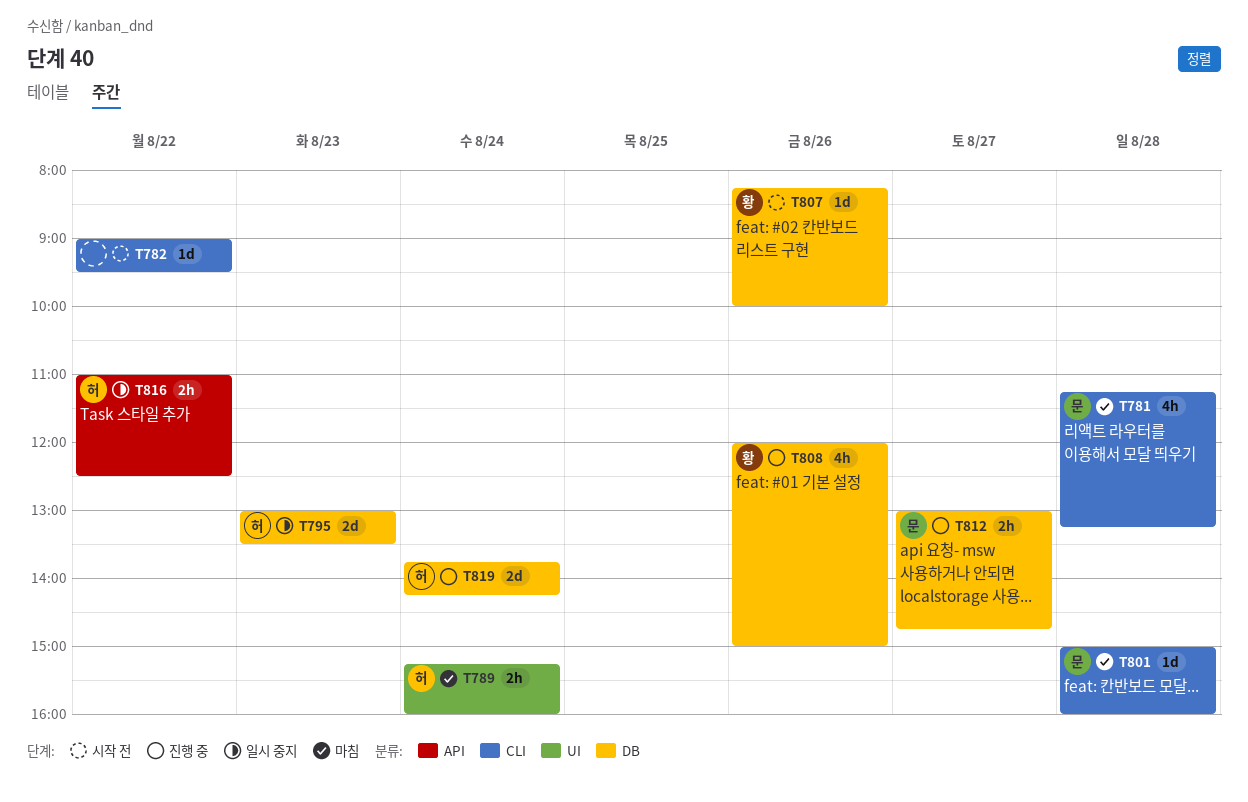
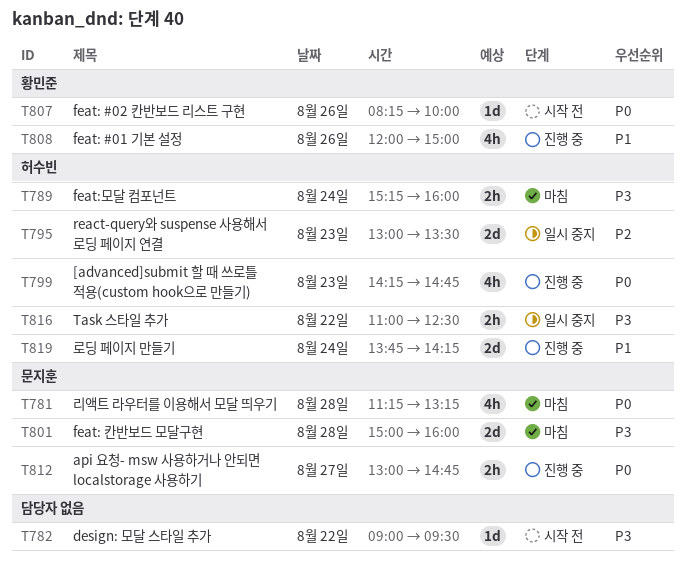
T799: none -> present
T801, estimate: 1d -> 2d

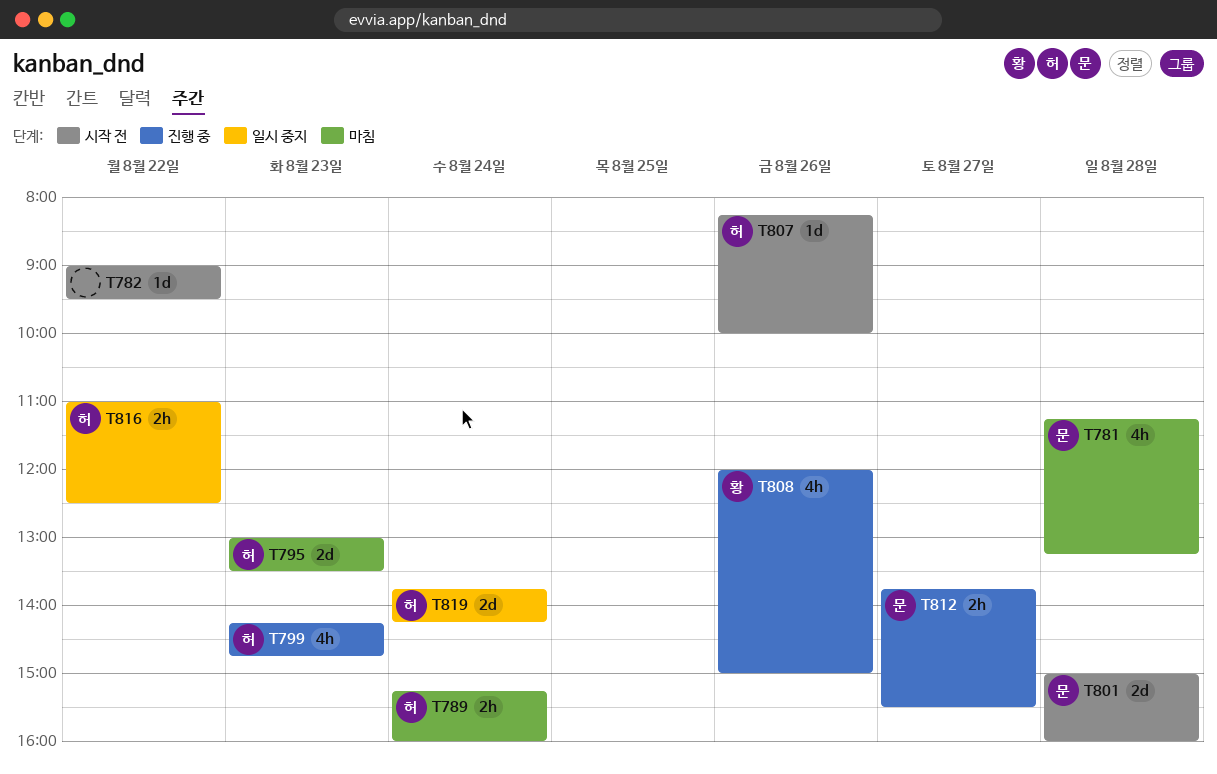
T795, status: 일시 중지 -> 마침
T801, status: 마침 -> 시작 전
T807, owner: 황민준 -> 허수빈
T812, begins: 13:00 -> 13:45
T812, ends: 14:45 -> 15:30
T819, status: 진행 중 -> 일시 중지

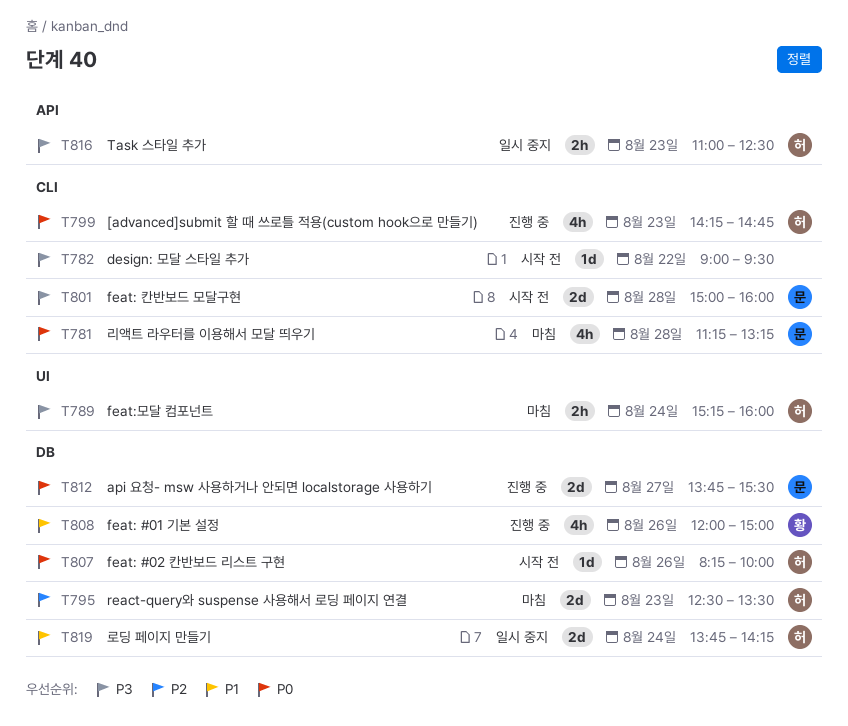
T795, begins: 13:00 -> 12:30
T812, estimate: 2h -> 2d
T816, day: Aug 22 -> Aug 23

